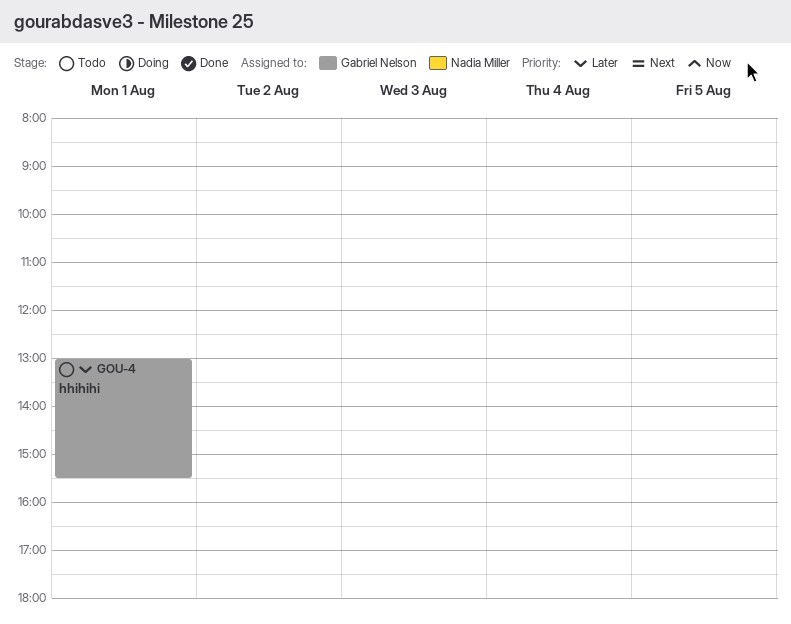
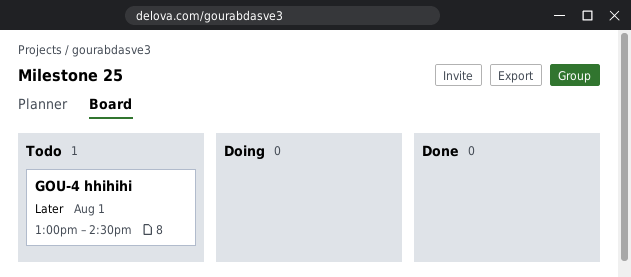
GOU-4, ends: 15:30 -> 14:30

